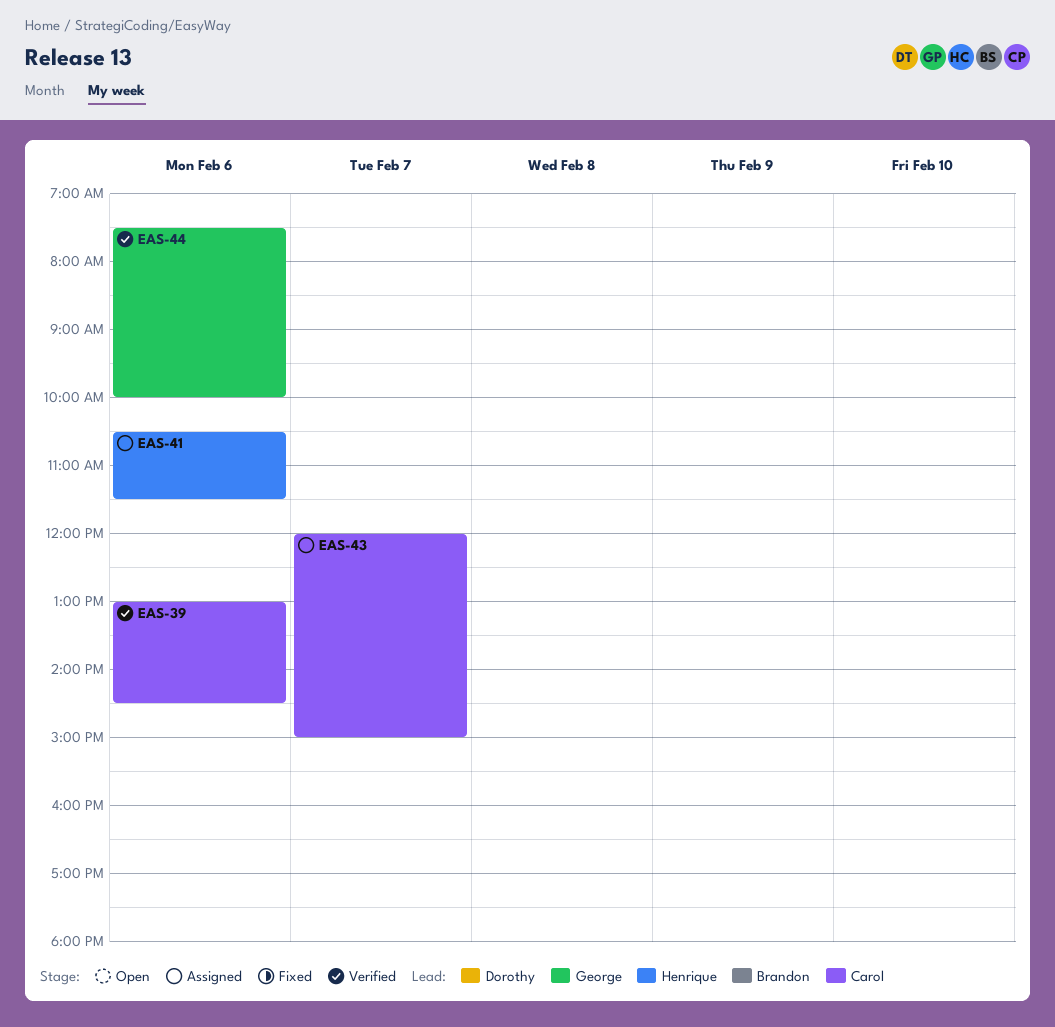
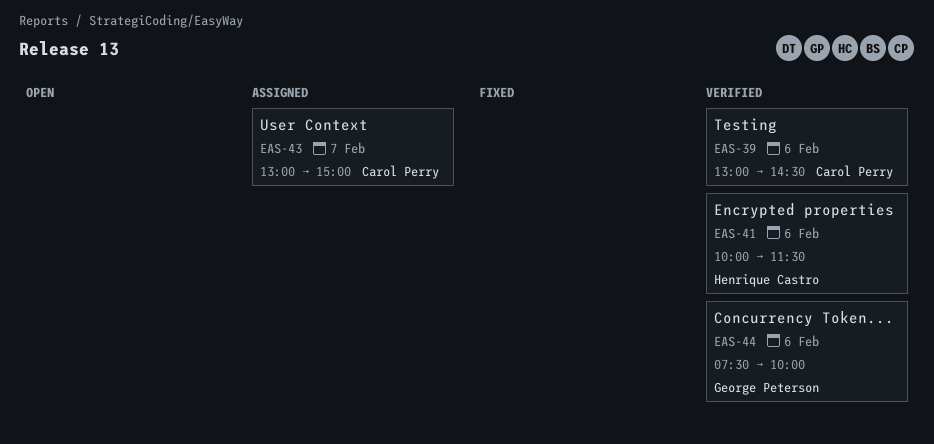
EAS-41, status: Assigned -> Verified
EAS-41, begins: 10:30 -> 10:00
EAS-43, begins: 12:00 -> 13:00

